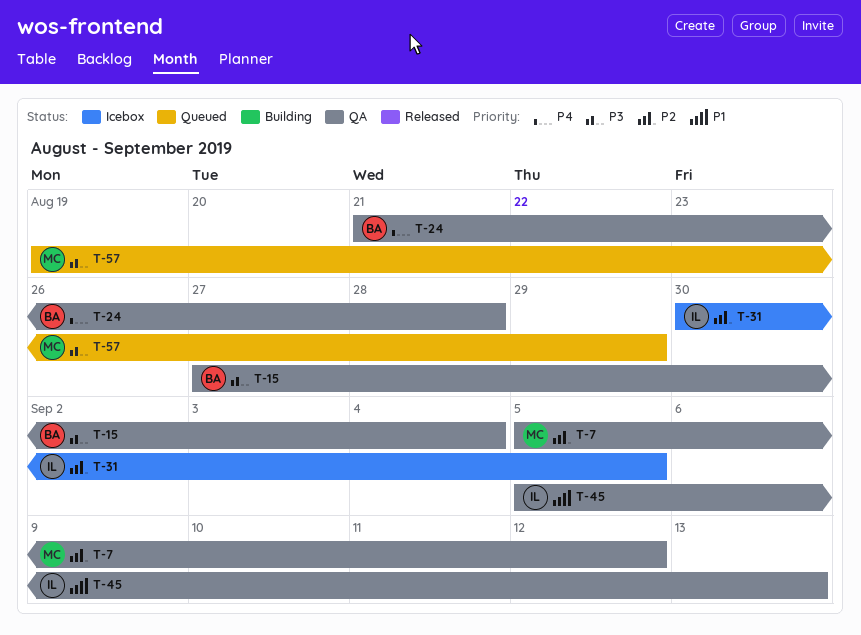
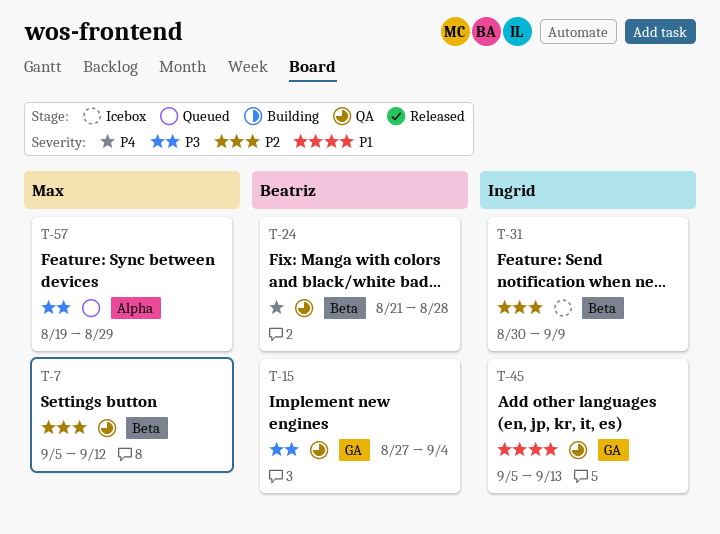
T-31, due: Sep 5 -> Sep 9

